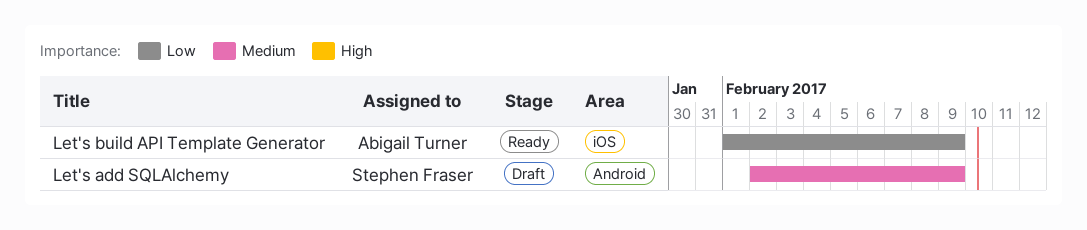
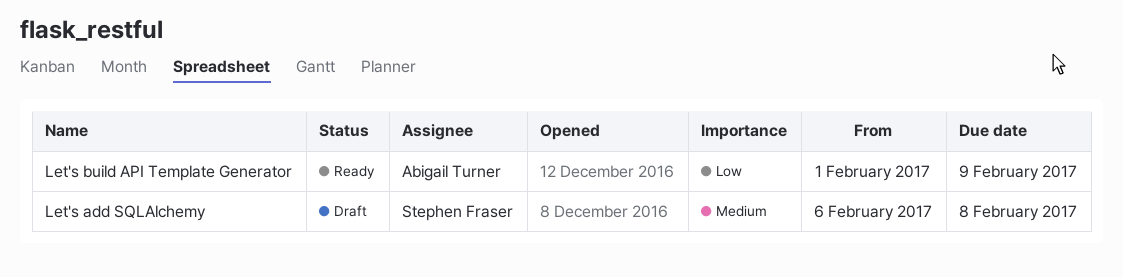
Let's add SQLAlchemy, start: Feb 2 -> Feb 6
Let's add SQLAlchemy, due: Feb 9 -> Feb 8

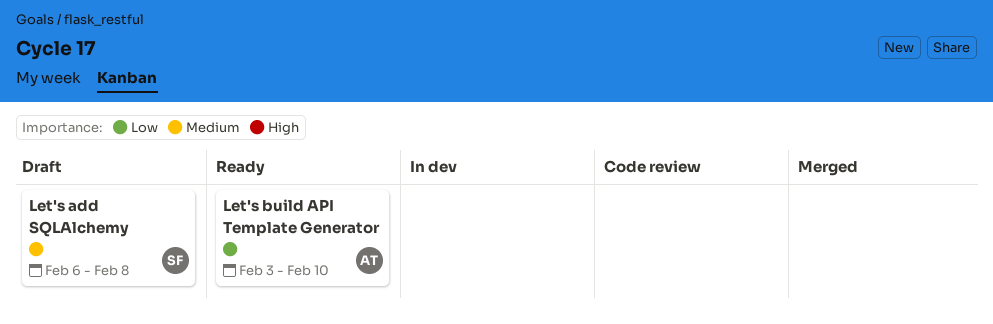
Let's build API Template Generator, start: Feb 1 -> Feb 3
Let's build API Template Generator, due: Feb 9 -> Feb 10

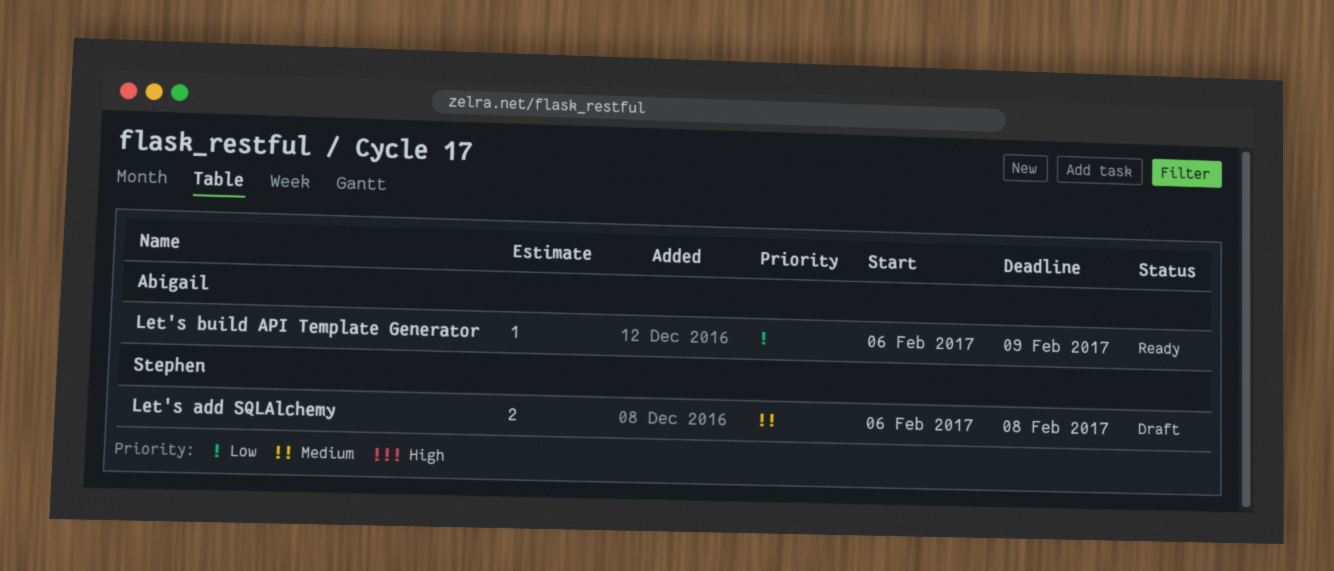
Let's build API Template Generator, start: Feb 3 -> Feb 6
Let's build API Template Generator, due: Feb 10 -> Feb 9

